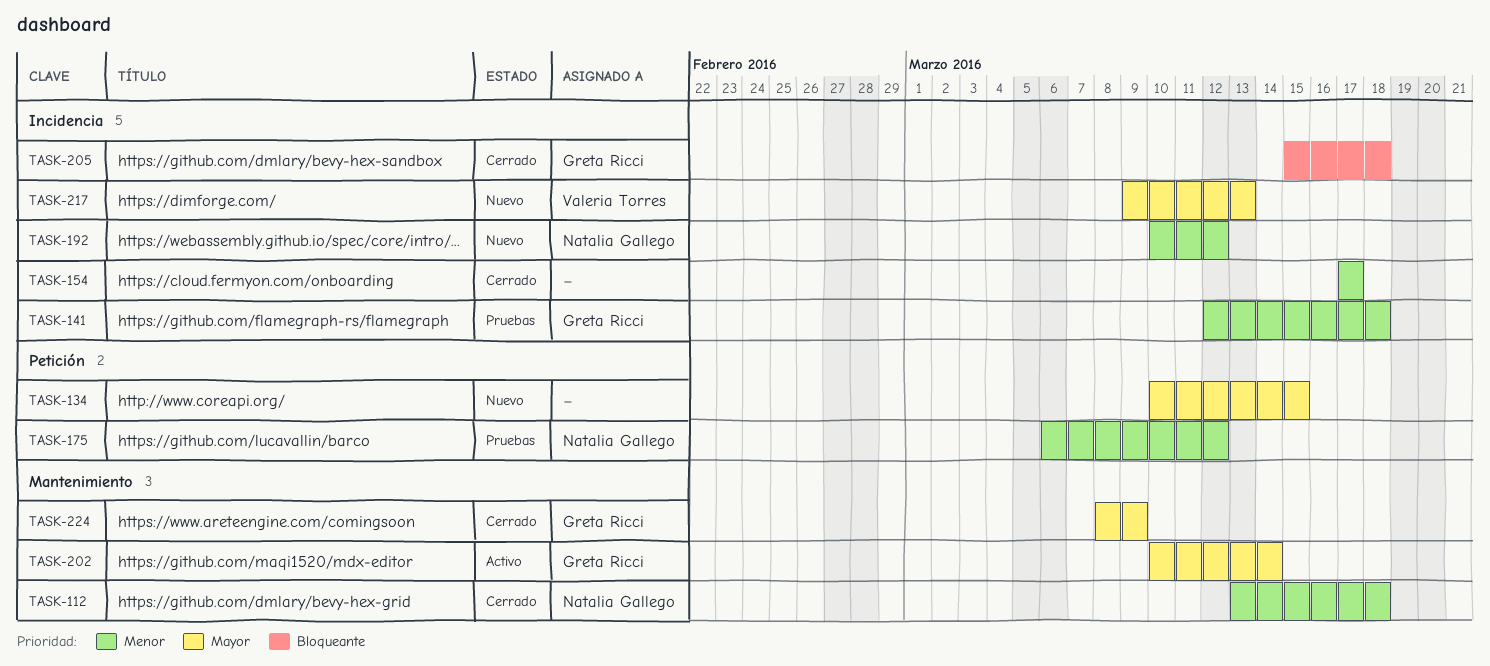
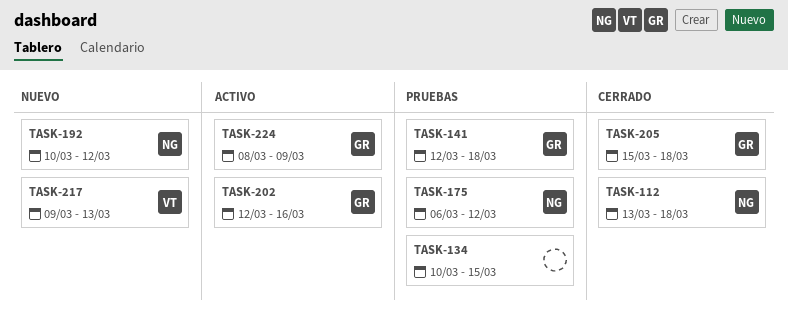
TASK-134, status: Nuevo -> Pruebas
TASK-154: present -> none
TASK-202, start: Mar 10 -> Mar 12
TASK-202, due: Mar 14 -> Mar 16
TASK-224, status: Cerrado -> Activo

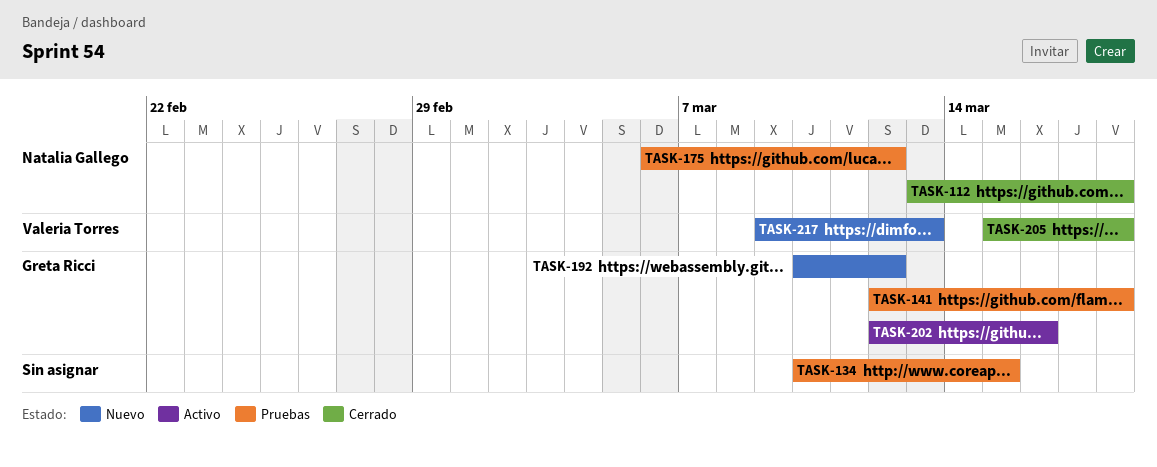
TASK-192, owner: Natalia Gallego -> Greta Ricci
TASK-205, owner: Greta Ricci -> Valeria Torres
TASK-224: present -> none

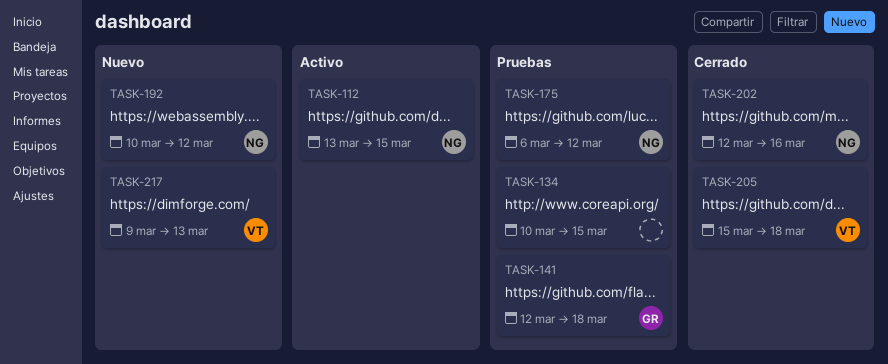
TASK-112, status: Cerrado -> Activo
TASK-112, due: Mar 18 -> Mar 15
TASK-192, owner: Greta Ricci -> Natalia Gallego
TASK-202, status: Activo -> Cerrado
TASK-202, owner: Greta Ricci -> Natalia Gallego

